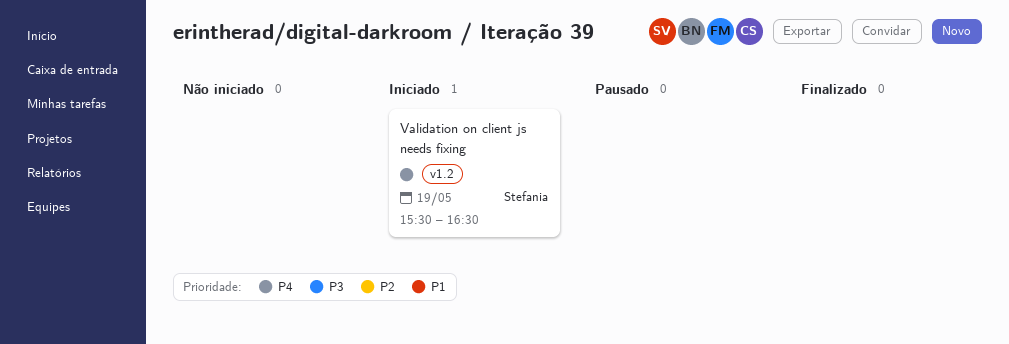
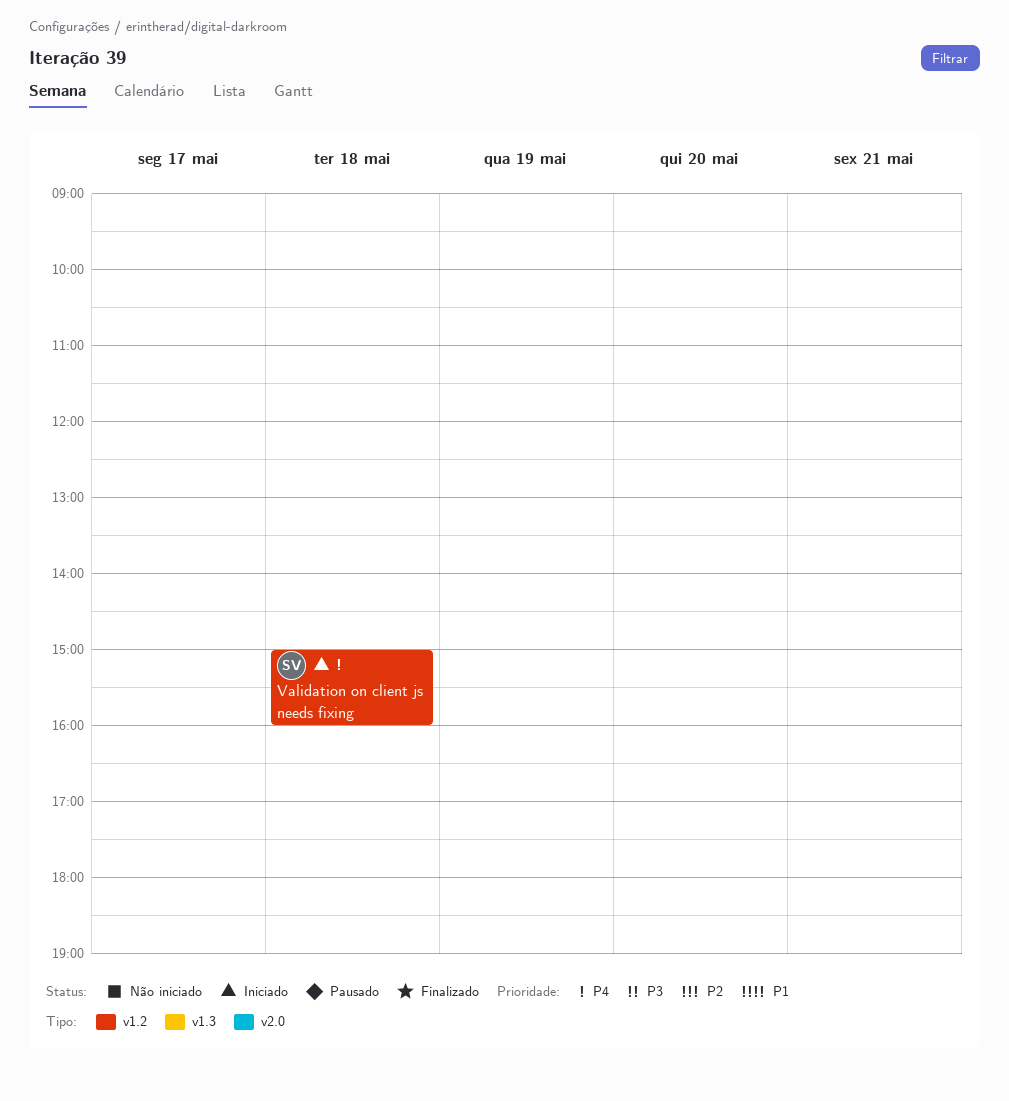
Validation on client js needs fixing, day: May 19 -> May 18
Validation on client js needs fixing, begins: 15:30 -> 15:00
Validation on client js needs fixing, ends: 16:30 -> 16:00

